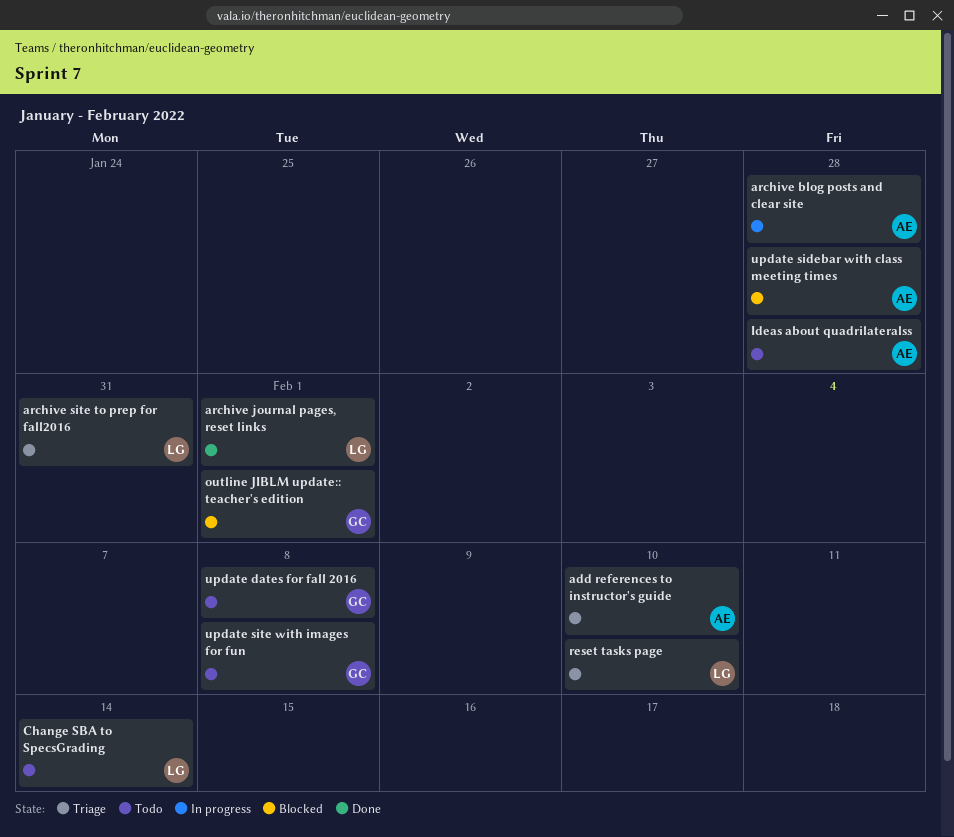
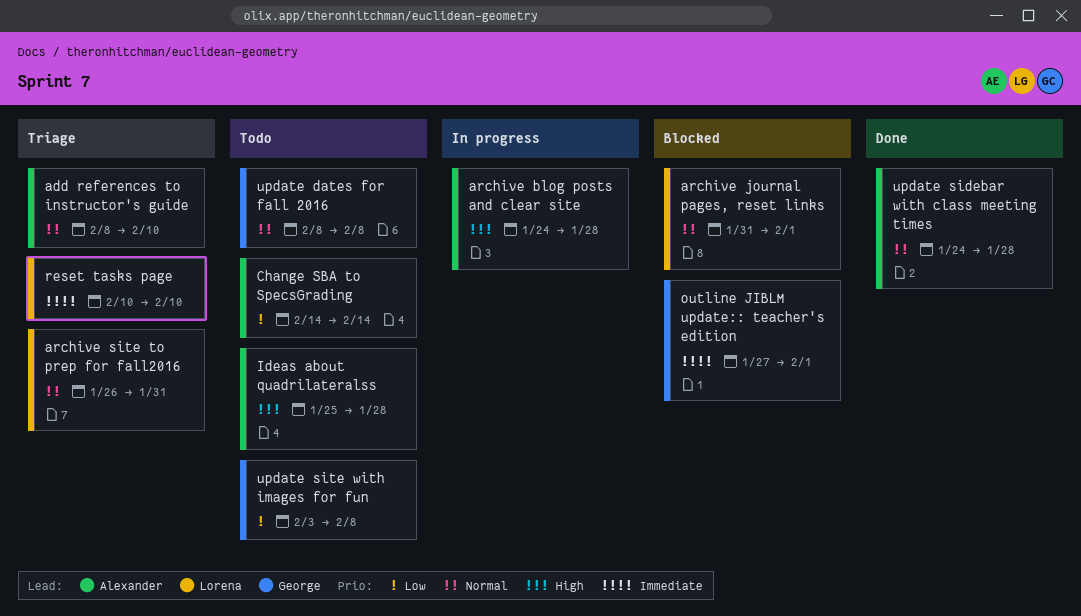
archive journal pages, reset links, status: Done -> Blocked
Change SBA to SpecsGrading, owner: Lorena -> Alexander
update sidebar with class meeting times, status: Blocked -> Done

